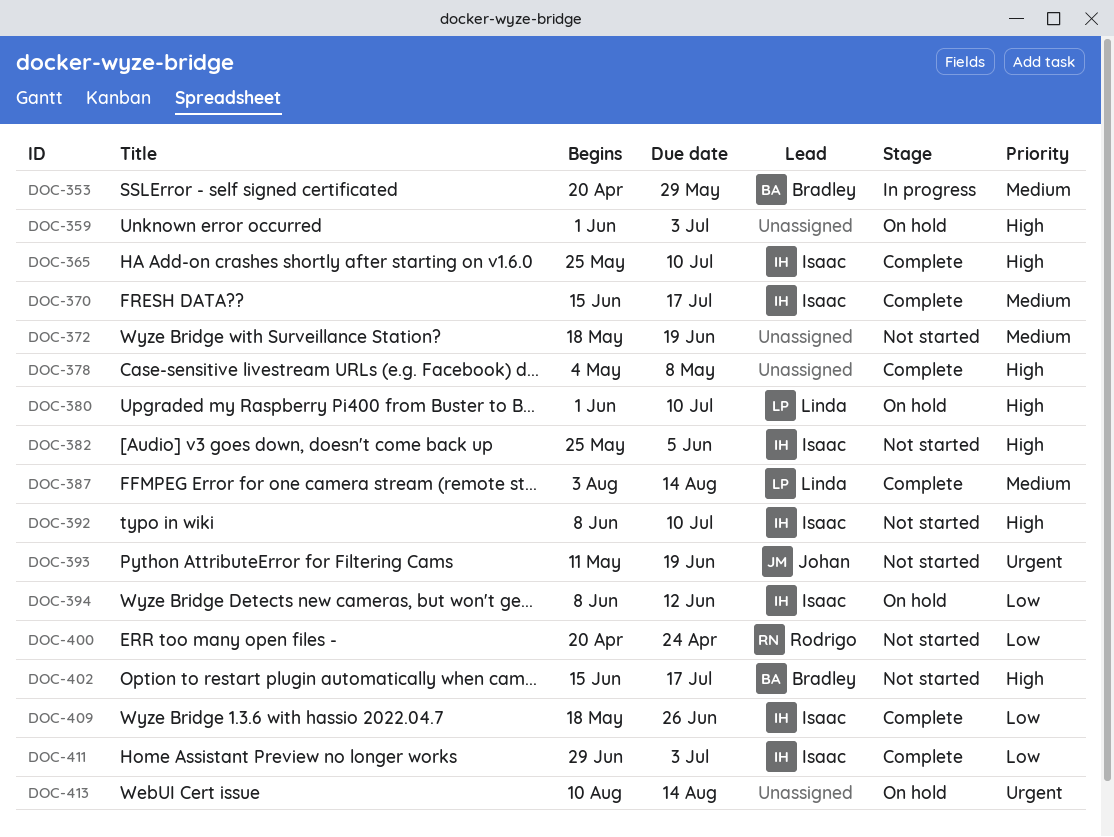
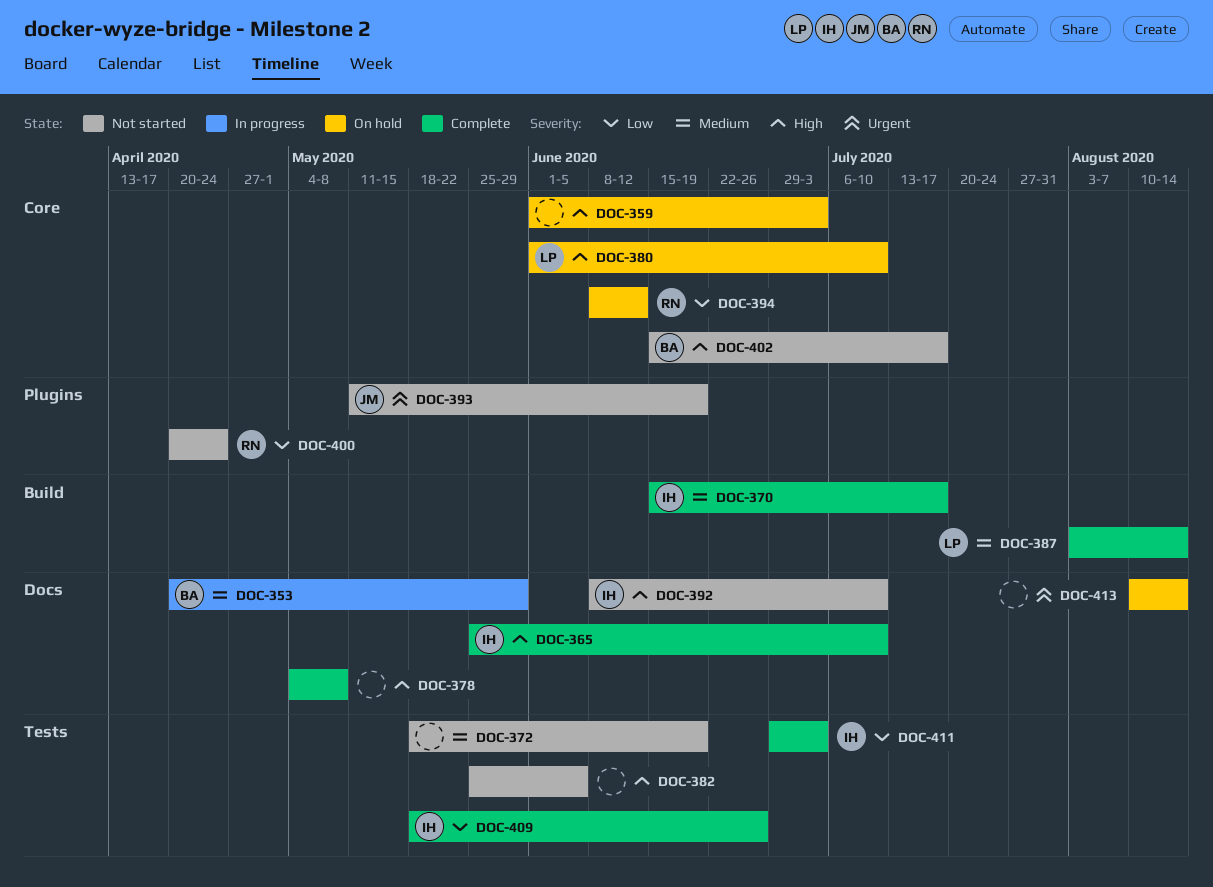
DOC-382, owner: Isaac -> none
DOC-394, owner: Isaac -> Rodrigo

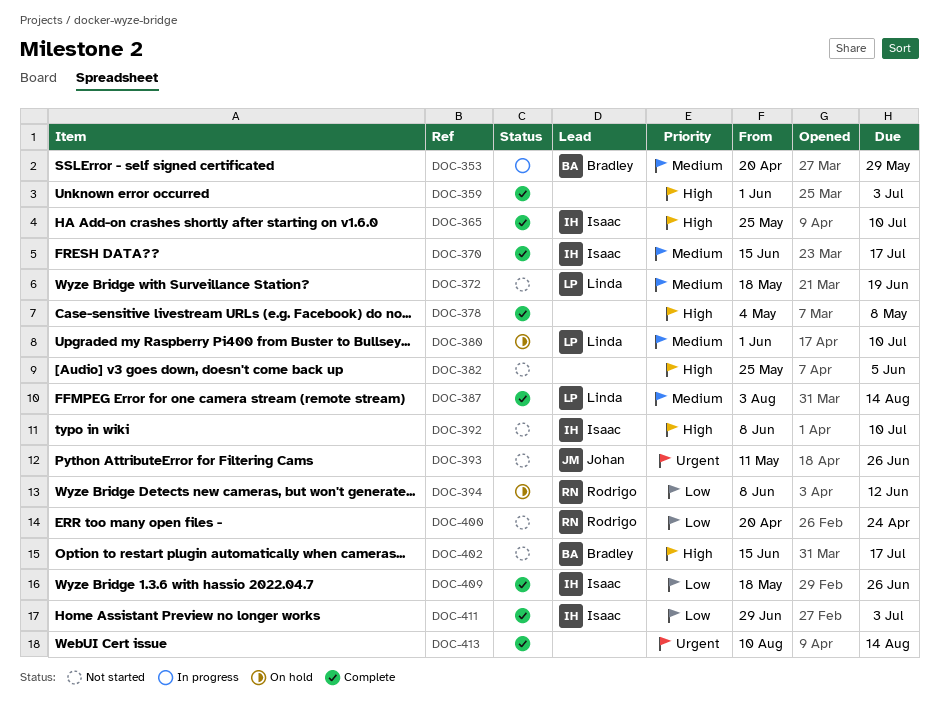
DOC-359, status: On hold -> Complete
DOC-372, owner: none -> Linda
DOC-380, priority: High -> Medium
DOC-393, due: Jun 19 -> Jun 26
DOC-413, status: On hold -> Complete

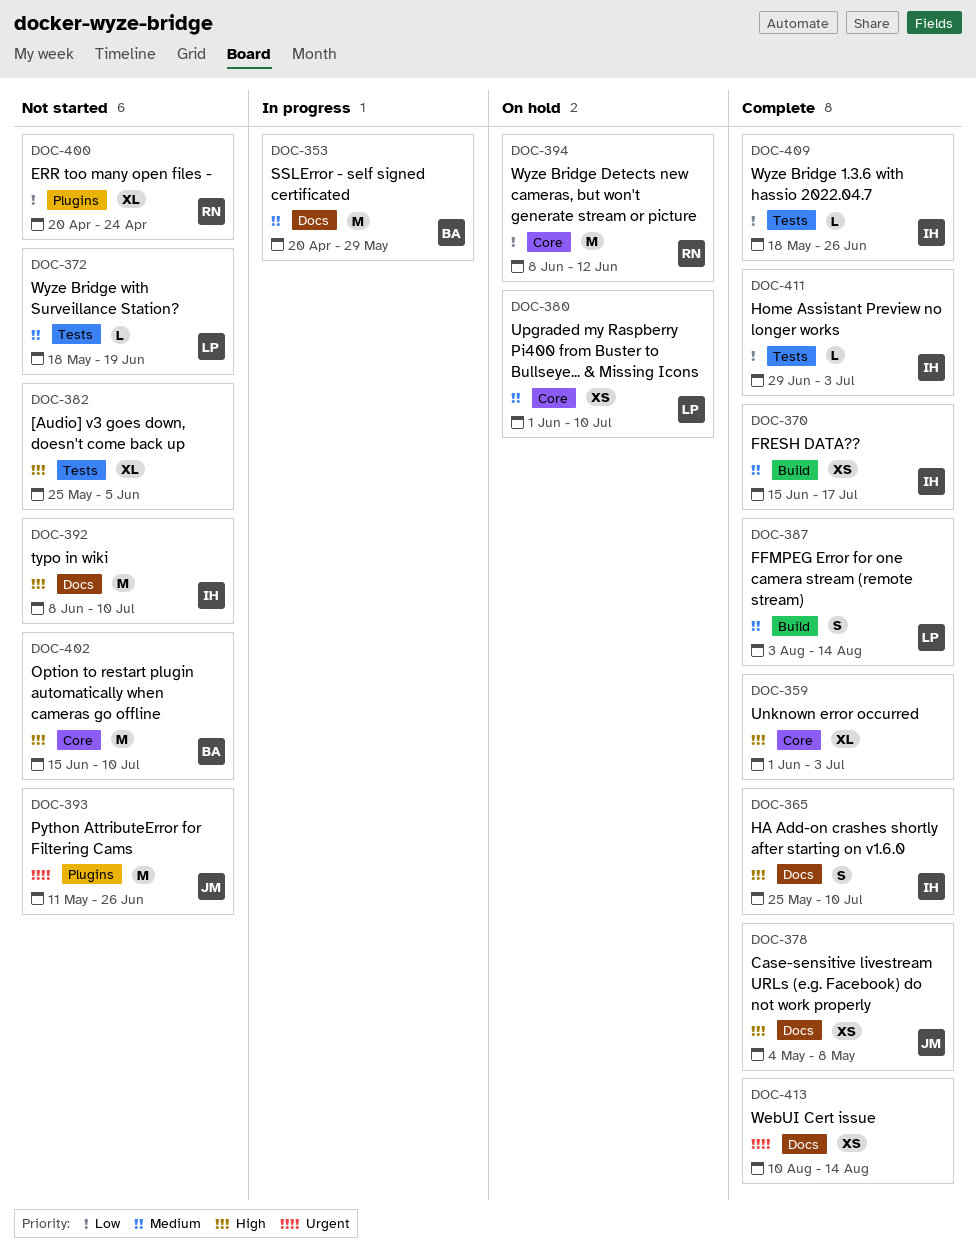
DOC-378, owner: none -> Johan
DOC-402, due: Jul 17 -> Jul 10

